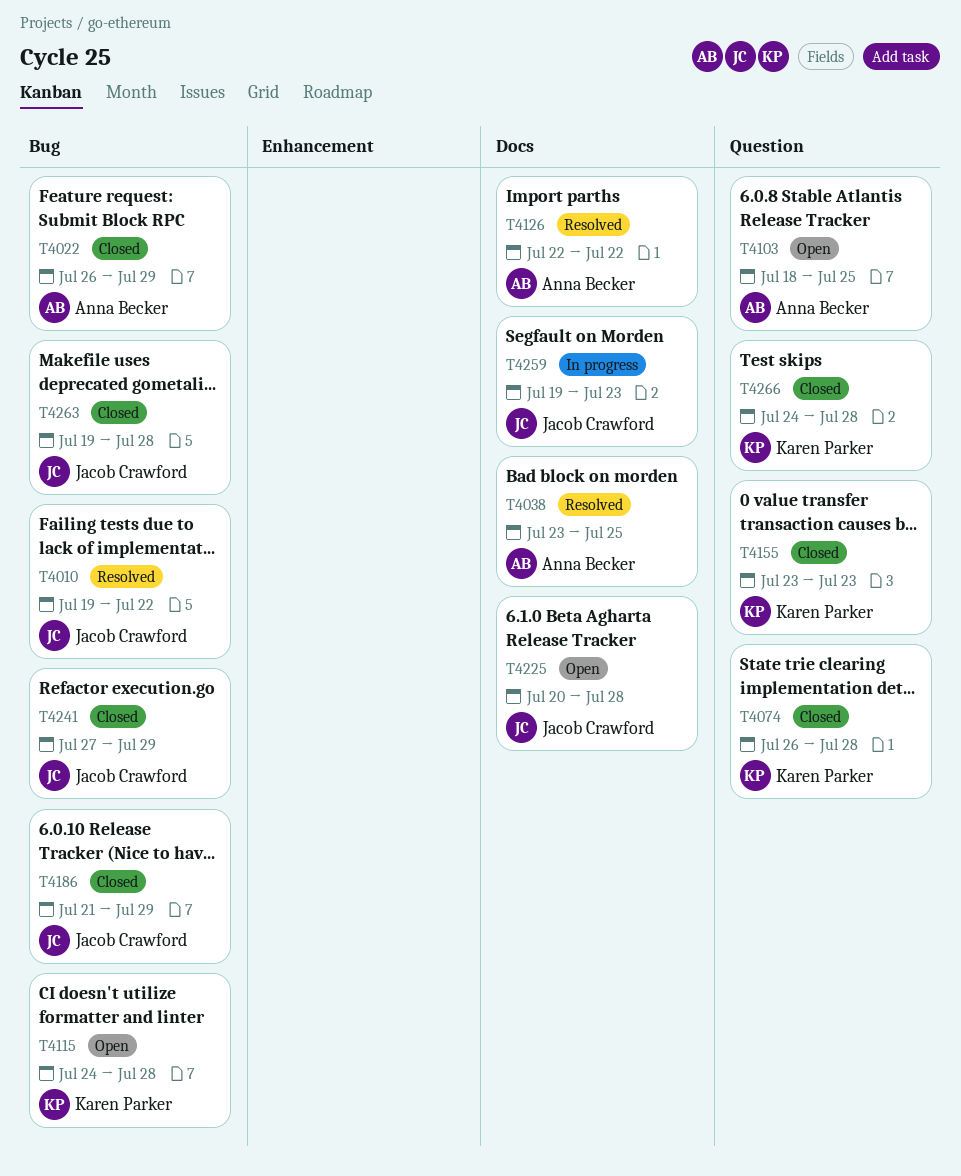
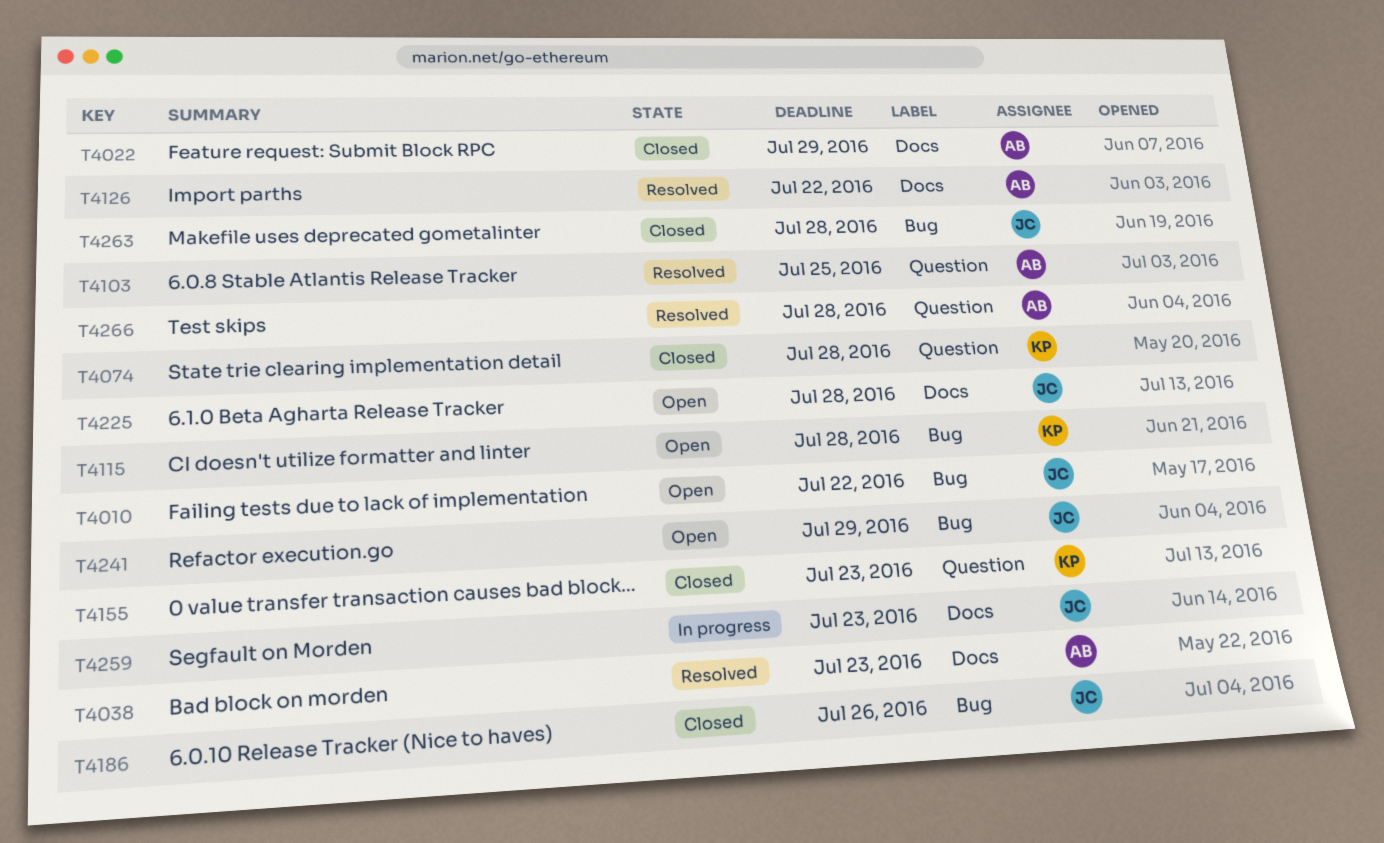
T4010, status: Resolved -> Open
T4022, label: Bug -> Docs
T4038, due: Jul 25 -> Jul 23
T4103, status: Open -> Resolved
T4186, due: Jul 29 -> Jul 26
T4241, status: Closed -> Open
T4266, status: Closed -> Resolved
T4266, owner: Karen Parker -> Anna Becker

